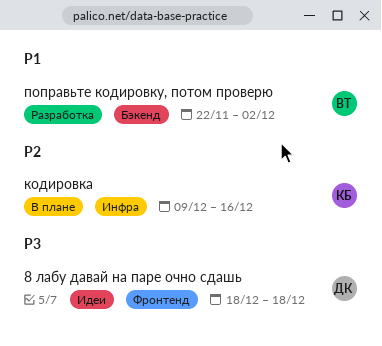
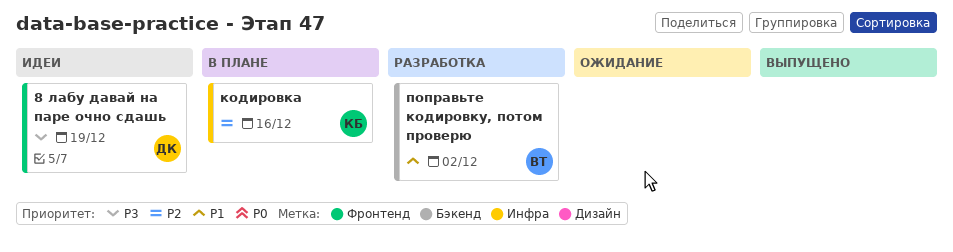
8 лабу давай на паре очно сдашь, due: Dec 18 -> Dec 19

